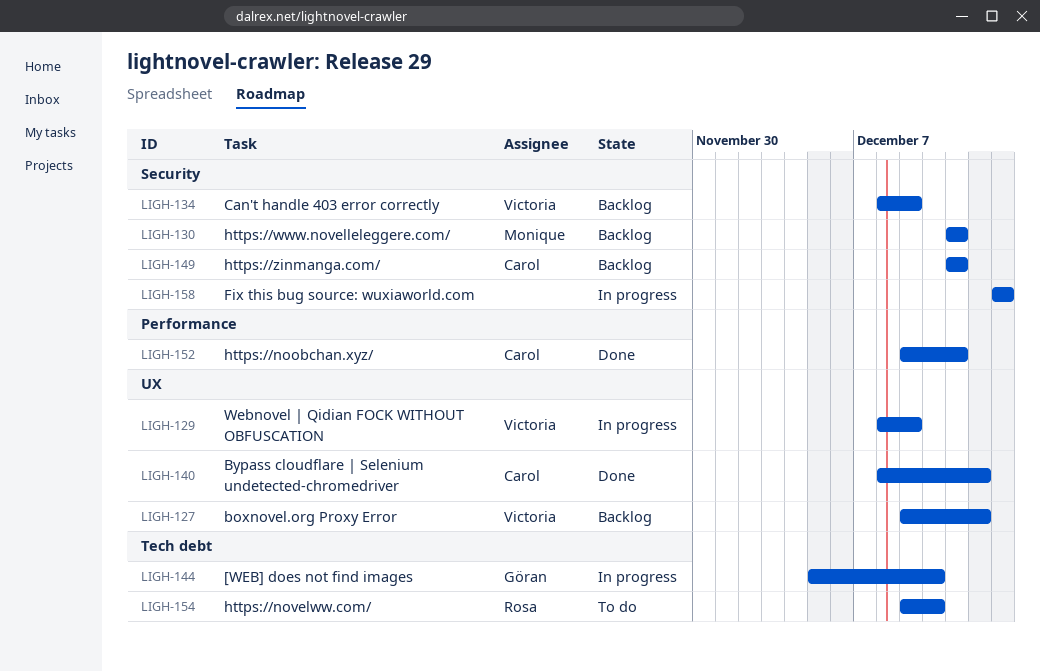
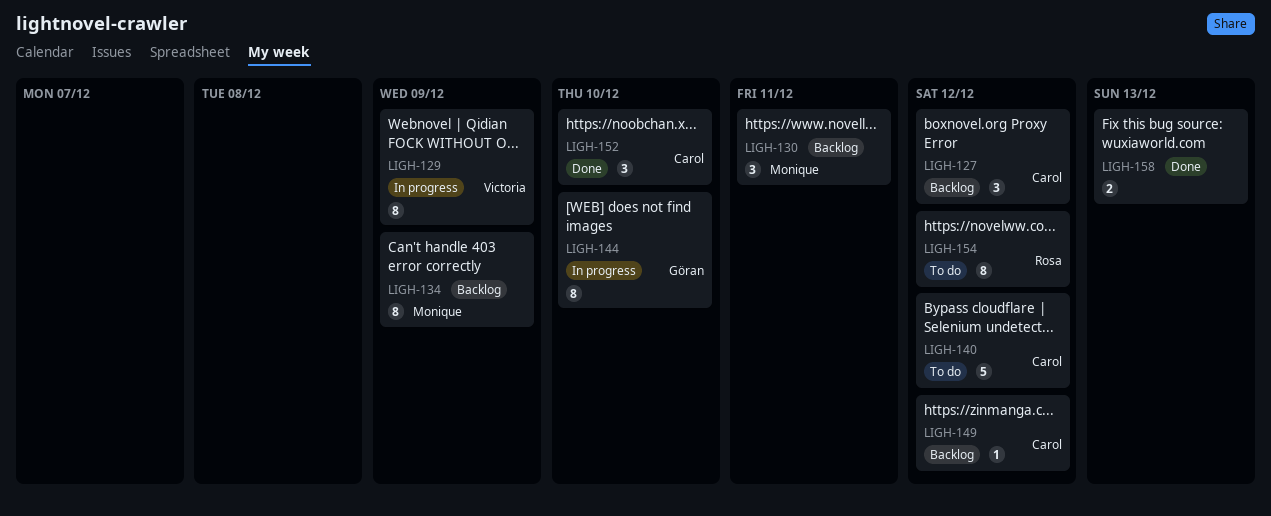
LIGH-127, owner: Victoria -> Carol
LIGH-134, owner: Victoria -> Monique
LIGH-140, status: Done -> To do
LIGH-149, due: Dec 11 -> Dec 12
LIGH-152, due: Dec 11 -> Dec 10
LIGH-154, due: Dec 10 -> Dec 12
LIGH-158, status: In progress -> Done

